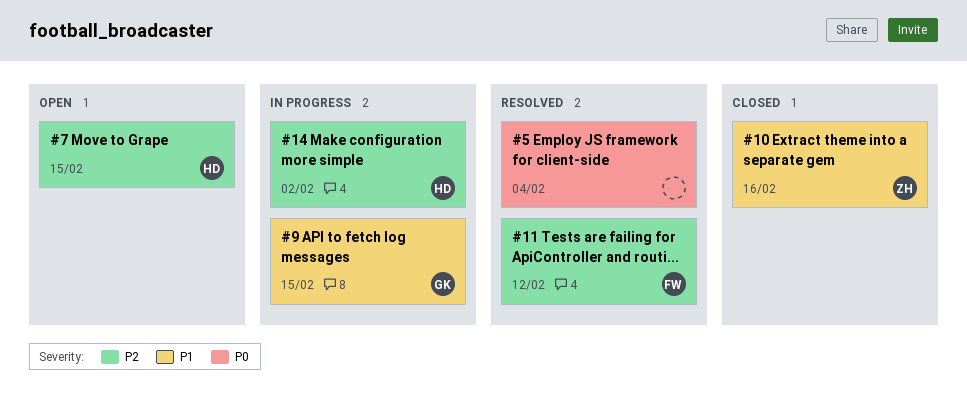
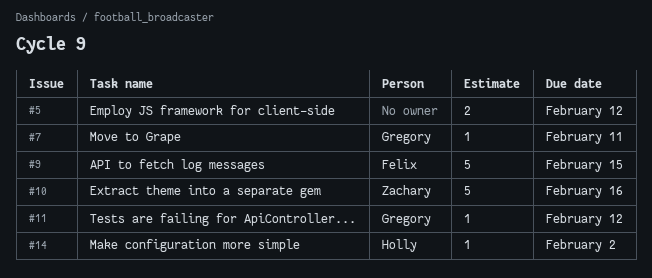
#5, due: Feb 4 -> Feb 12
#7, owner: Holly -> Gregory
#7, due: Feb 15 -> Feb 11
#9, owner: Gregory -> Felix
#11, owner: Felix -> Gregory

